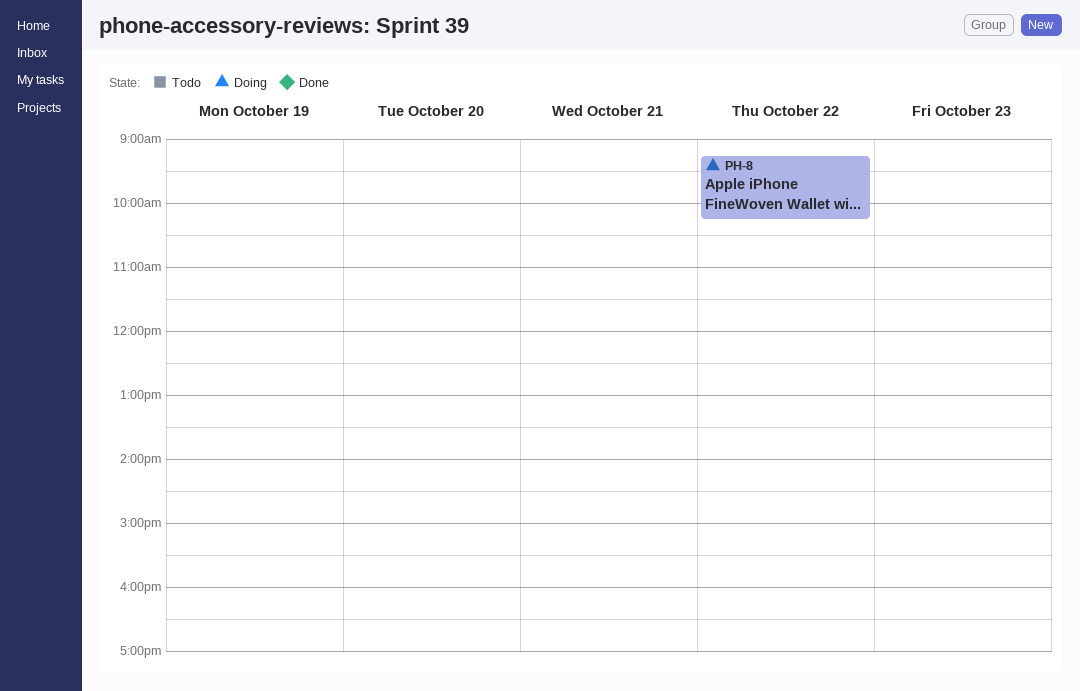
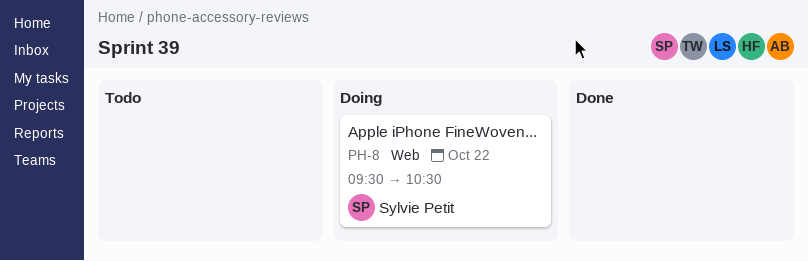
PH-8, begins: 09:15 -> 09:30
PH-8, ends: 10:15 -> 10:30

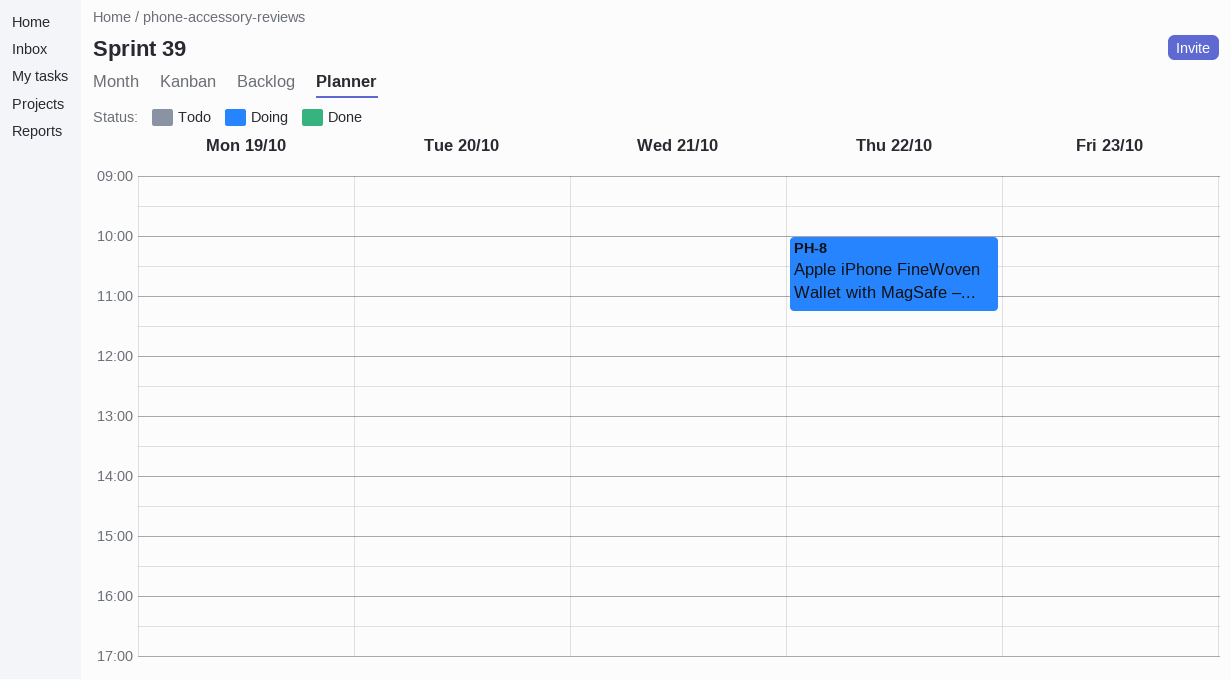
PH-8, begins: 09:30 -> 10:00
PH-8, ends: 10:30 -> 11:15

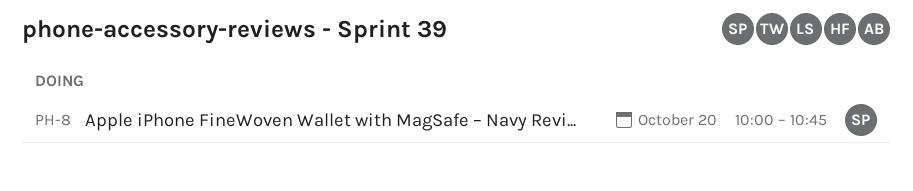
PH-8, day: Oct 22 -> Oct 20
PH-8, ends: 11:15 -> 10:45

